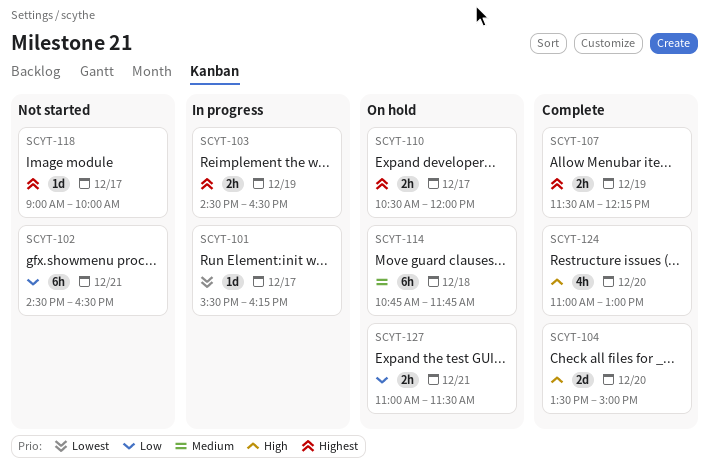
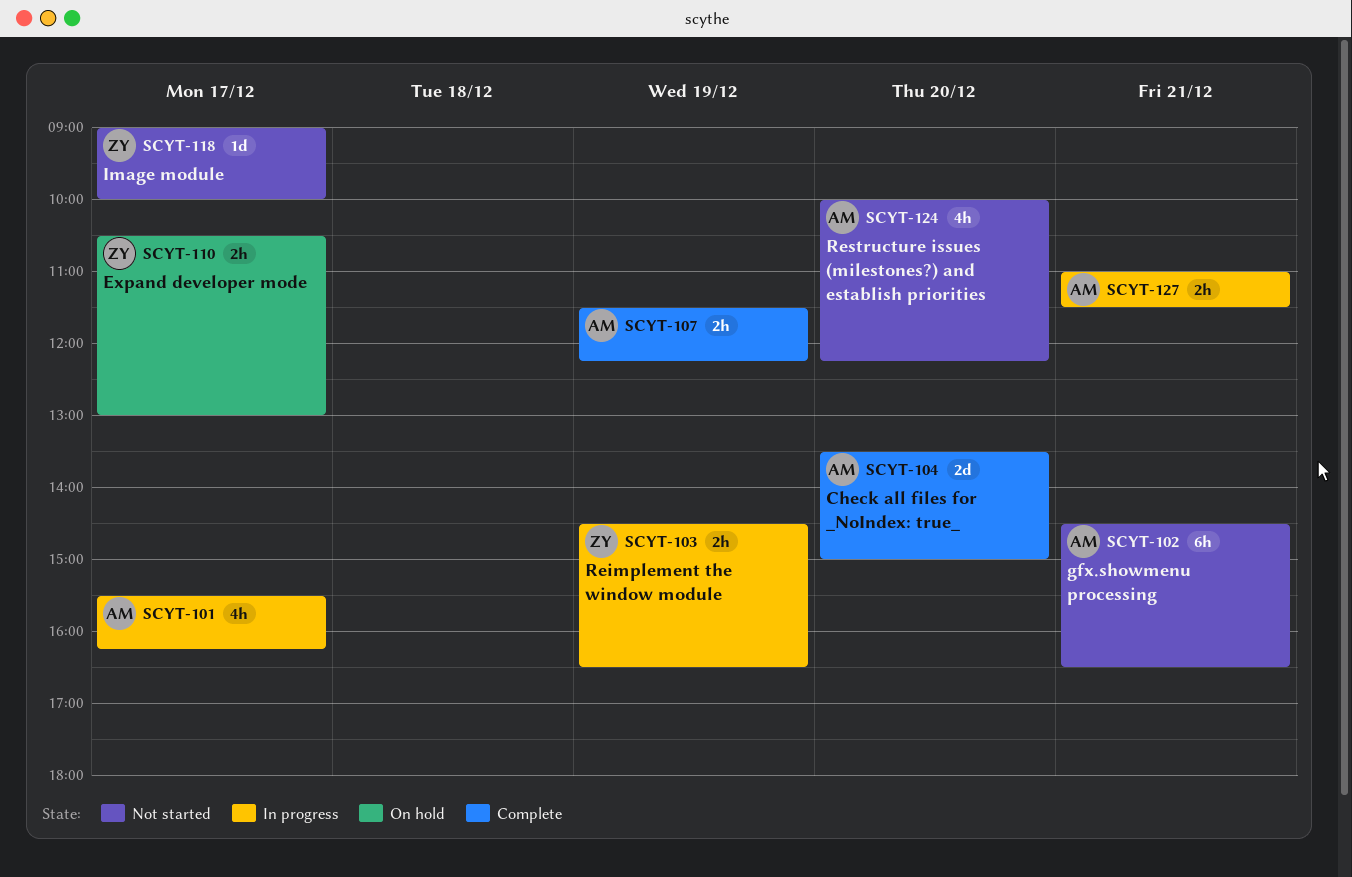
SCYT-101, estimate: 1d -> 4h
SCYT-110, ends: 12:00 -> 13:00
SCYT-114: present -> none
SCYT-124, status: Complete -> Not started
SCYT-124, begins: 11:00 -> 10:00
SCYT-124, ends: 13:00 -> 12:15
SCYT-127, status: On hold -> In progress

